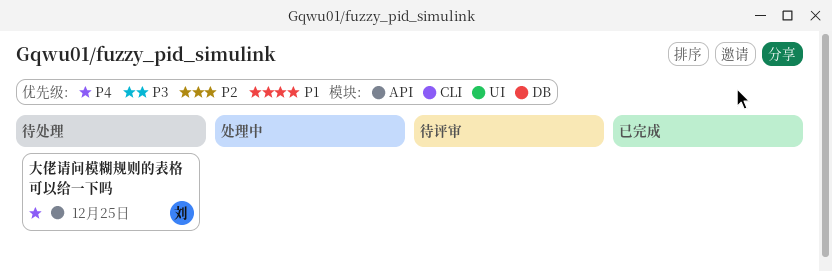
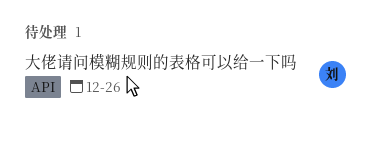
大佬请问模糊规则的表格可以给一下吗, due: Dec 25 -> Dec 26

